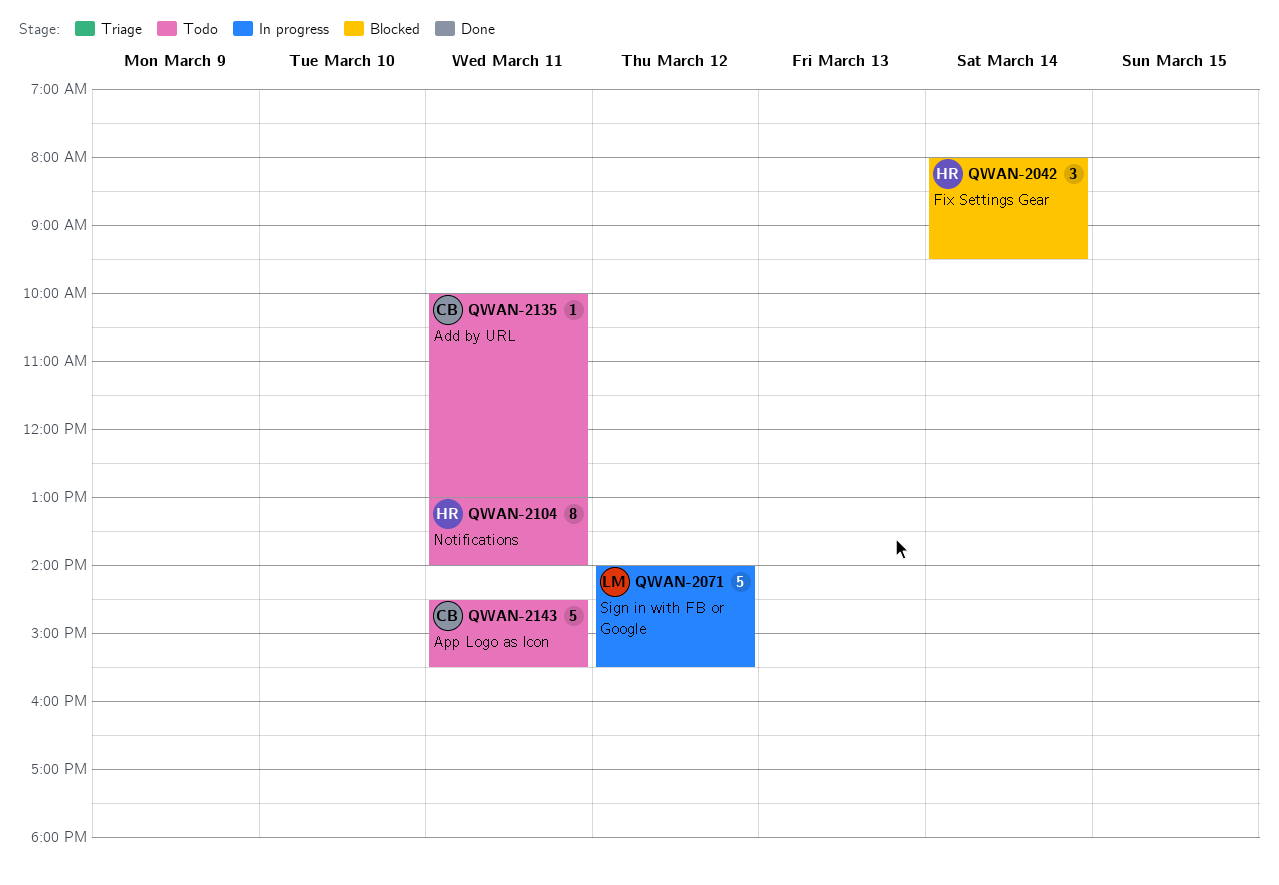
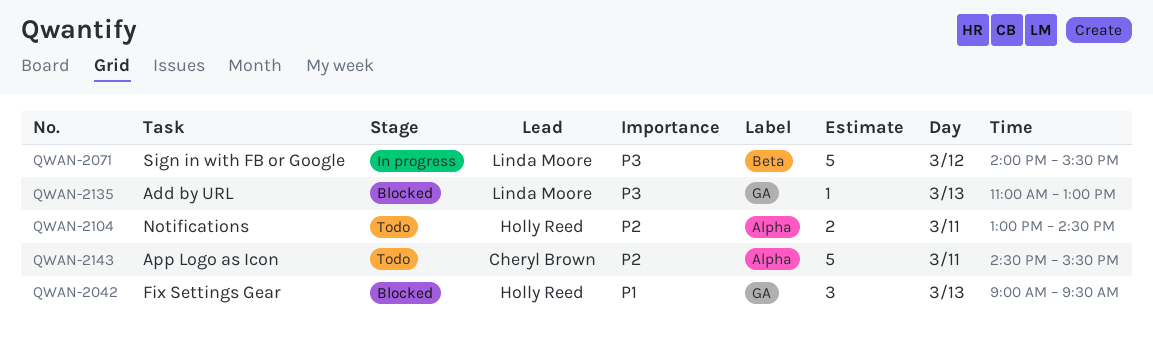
QWAN-2042, day: Mar 14 -> Mar 13
QWAN-2042, begins: 08:00 -> 09:00
QWAN-2104, estimate: 8 -> 2
QWAN-2104, ends: 14:00 -> 14:30
QWAN-2135, status: Todo -> Blocked
QWAN-2135, owner: Cheryl Brown -> Linda Moore
QWAN-2135, day: Mar 11 -> Mar 13
QWAN-2135, begins: 10:00 -> 11:00

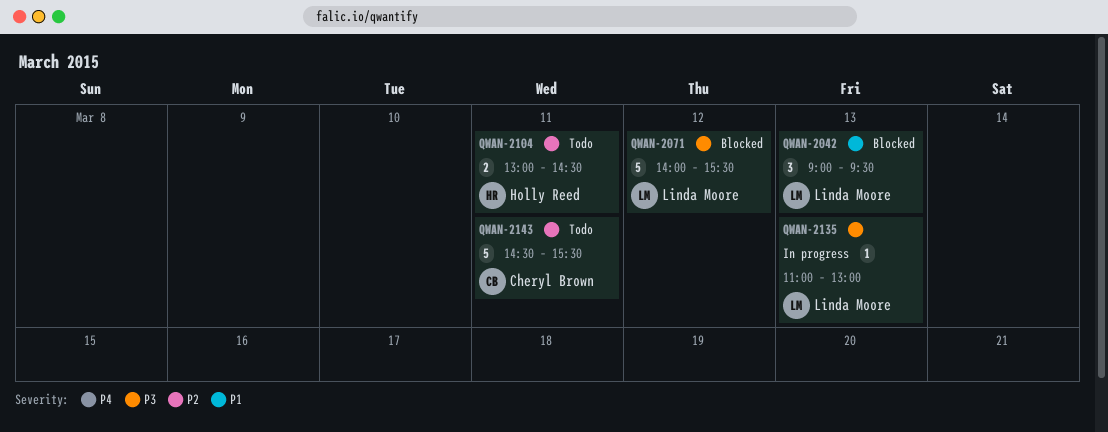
QWAN-2042, owner: Holly Reed -> Linda Moore
QWAN-2071, status: In progress -> Blocked
QWAN-2135, status: Blocked -> In progress

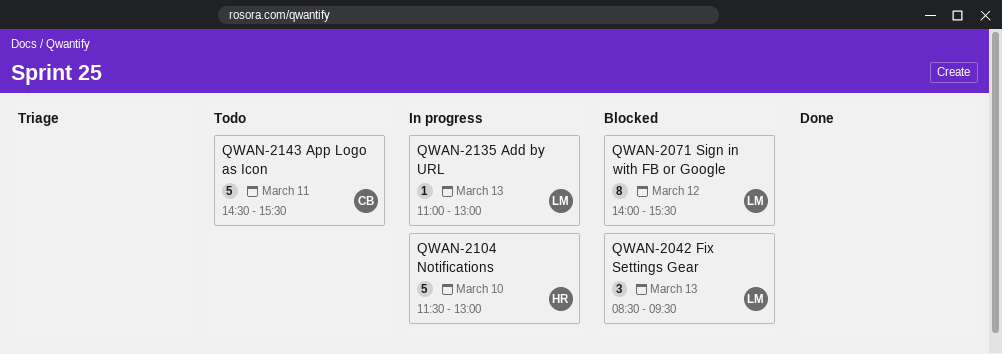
QWAN-2042, begins: 09:00 -> 08:30
QWAN-2071, estimate: 5 -> 8
QWAN-2104, status: Todo -> In progress
QWAN-2104, estimate: 2 -> 5
QWAN-2104, day: Mar 11 -> Mar 10
QWAN-2104, begins: 13:00 -> 11:30
QWAN-2104, ends: 14:30 -> 13:00

